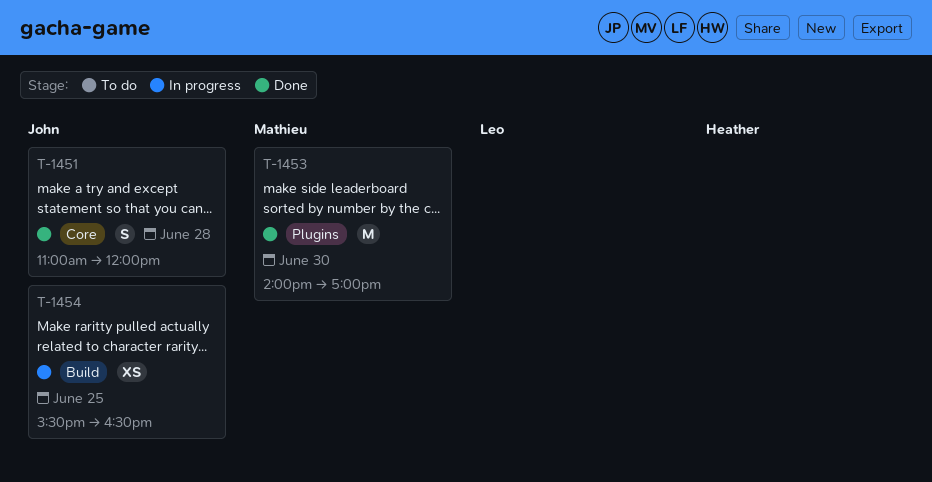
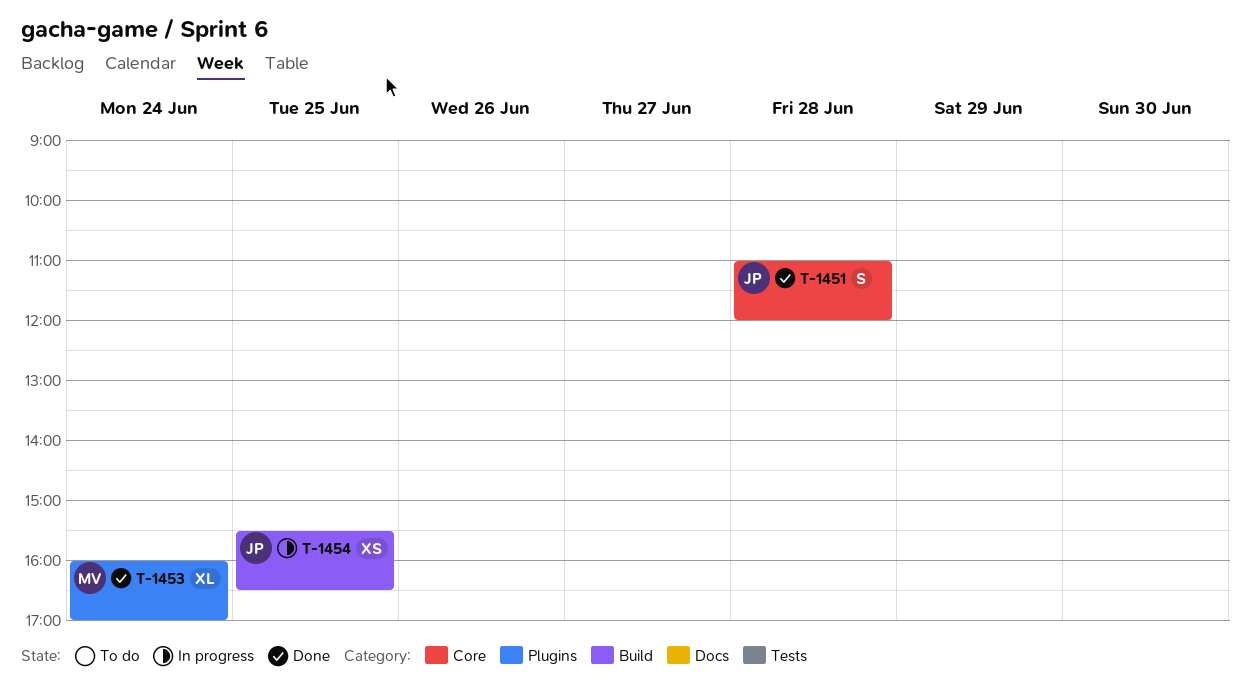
T-1453, estimate: M -> XL
T-1453, day: Jun 30 -> Jun 24
T-1453, begins: 14:00 -> 16:00

